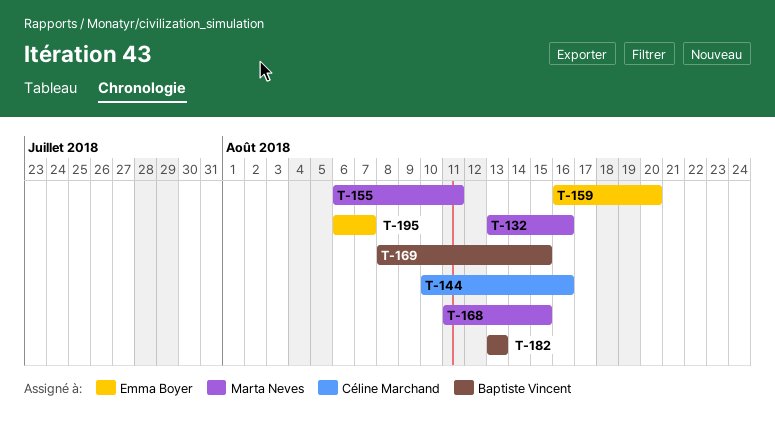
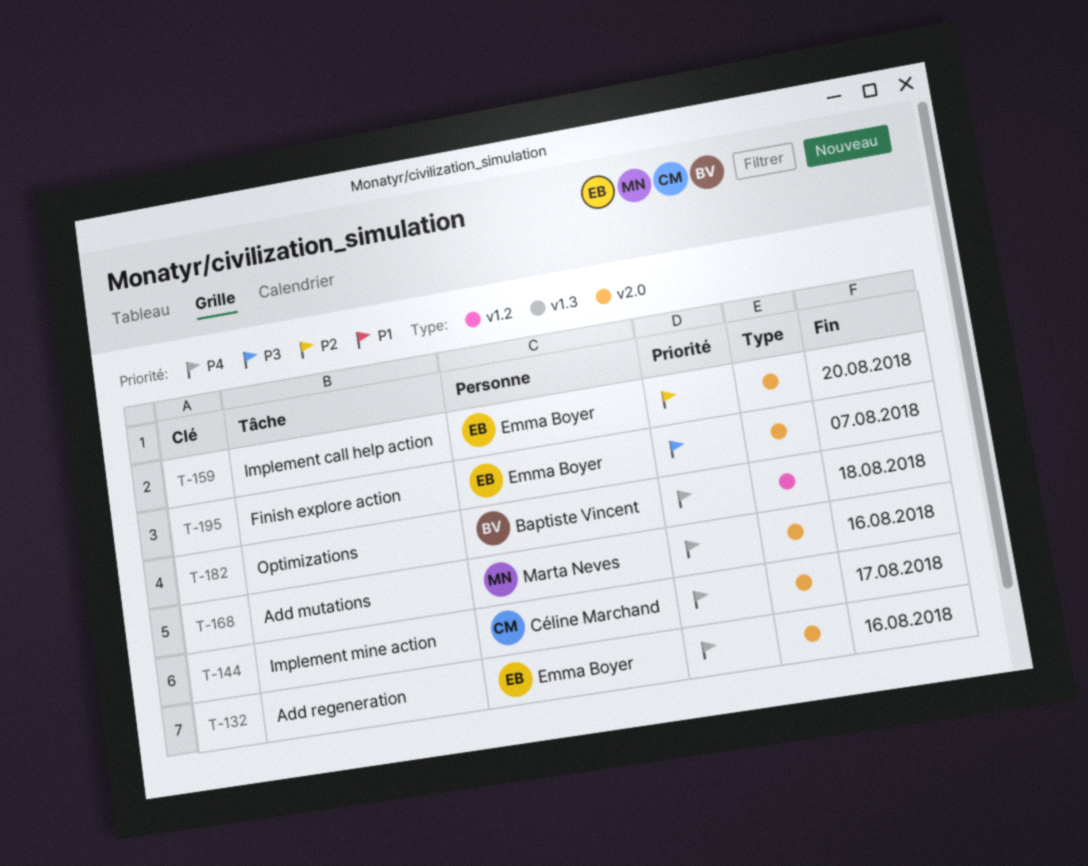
T-132, owner: Marta Neves -> Emma Boyer
T-144, due: Aug 16 -> Aug 17
T-155: present -> none
T-168, due: Aug 15 -> Aug 16
T-169: present -> none
T-182, due: Aug 13 -> Aug 18

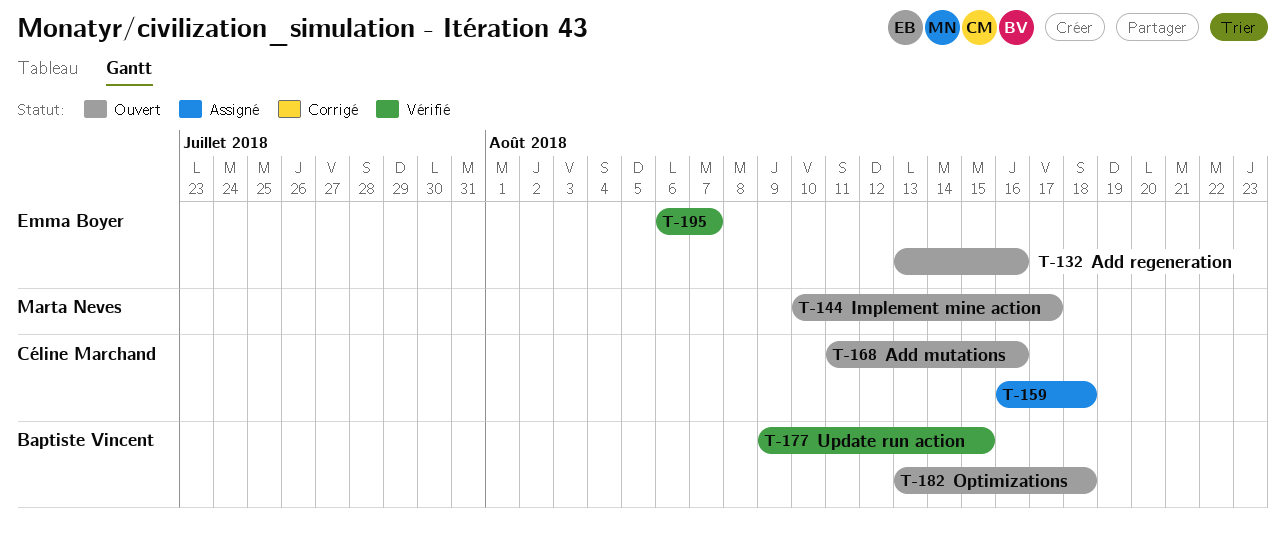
T-144, owner: Céline Marchand -> Marta Neves
T-159, owner: Emma Boyer -> Céline Marchand
T-159, due: Aug 20 -> Aug 18
T-168, owner: Marta Neves -> Céline Marchand
T-177: none -> present

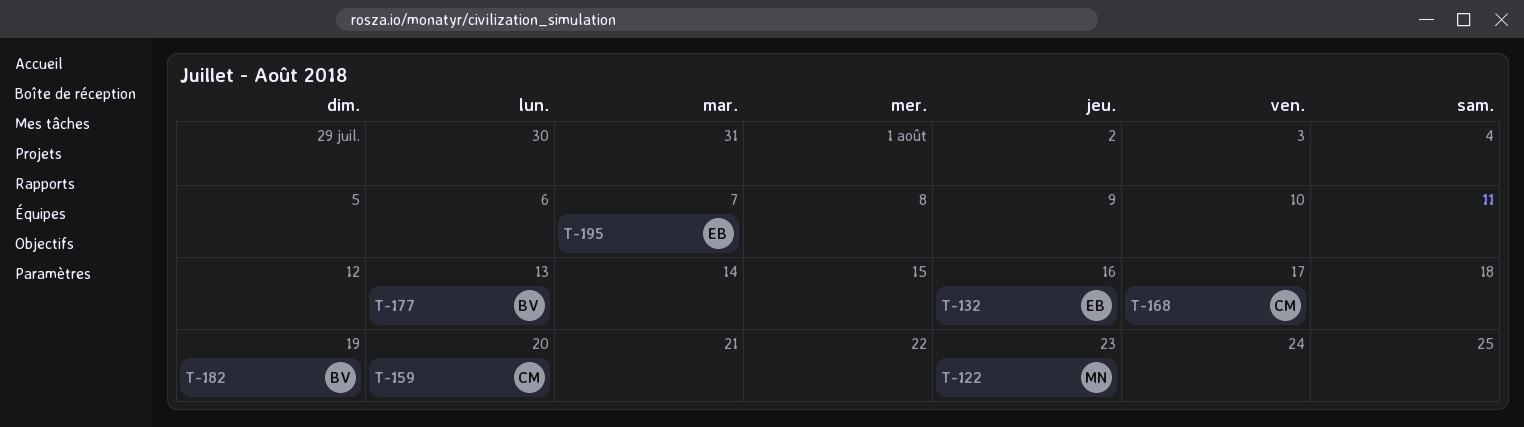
T-122: none -> present
T-144: present -> none
T-159, due: Aug 18 -> Aug 20
T-168, due: Aug 16 -> Aug 17
T-177, due: Aug 15 -> Aug 13
T-182, due: Aug 18 -> Aug 19

